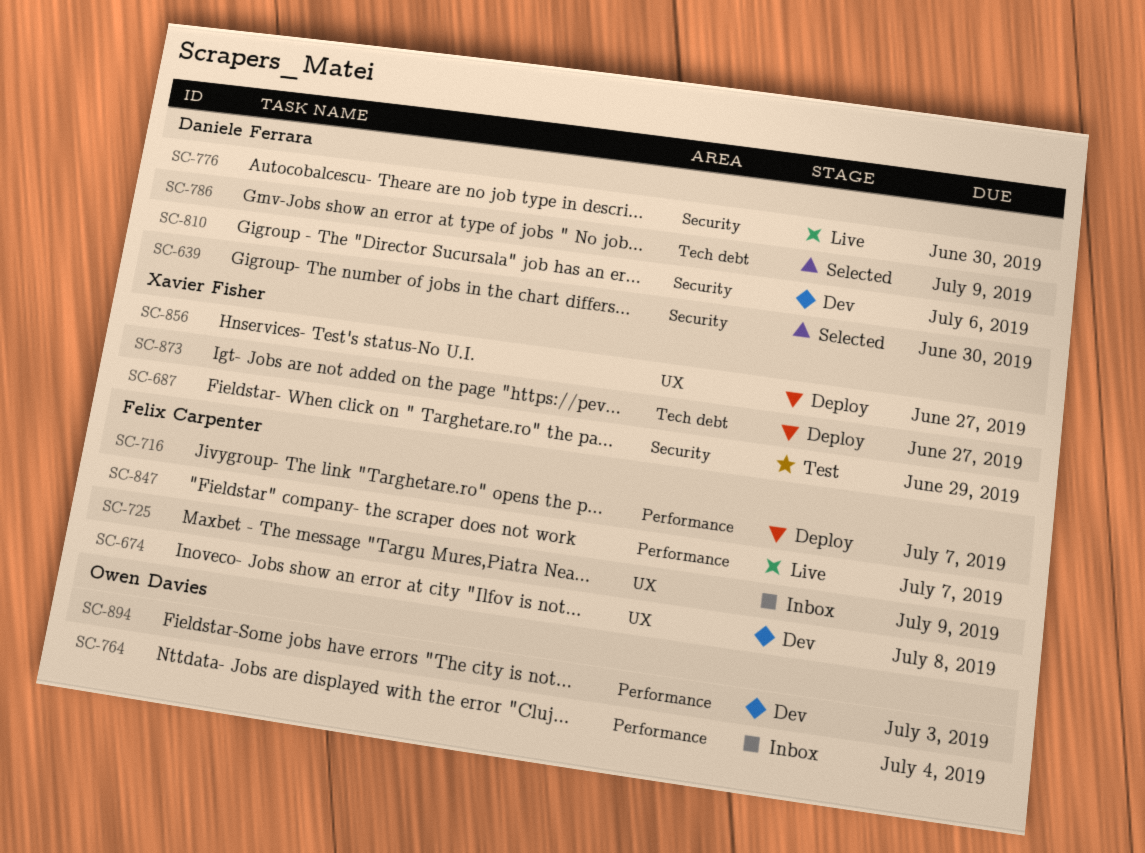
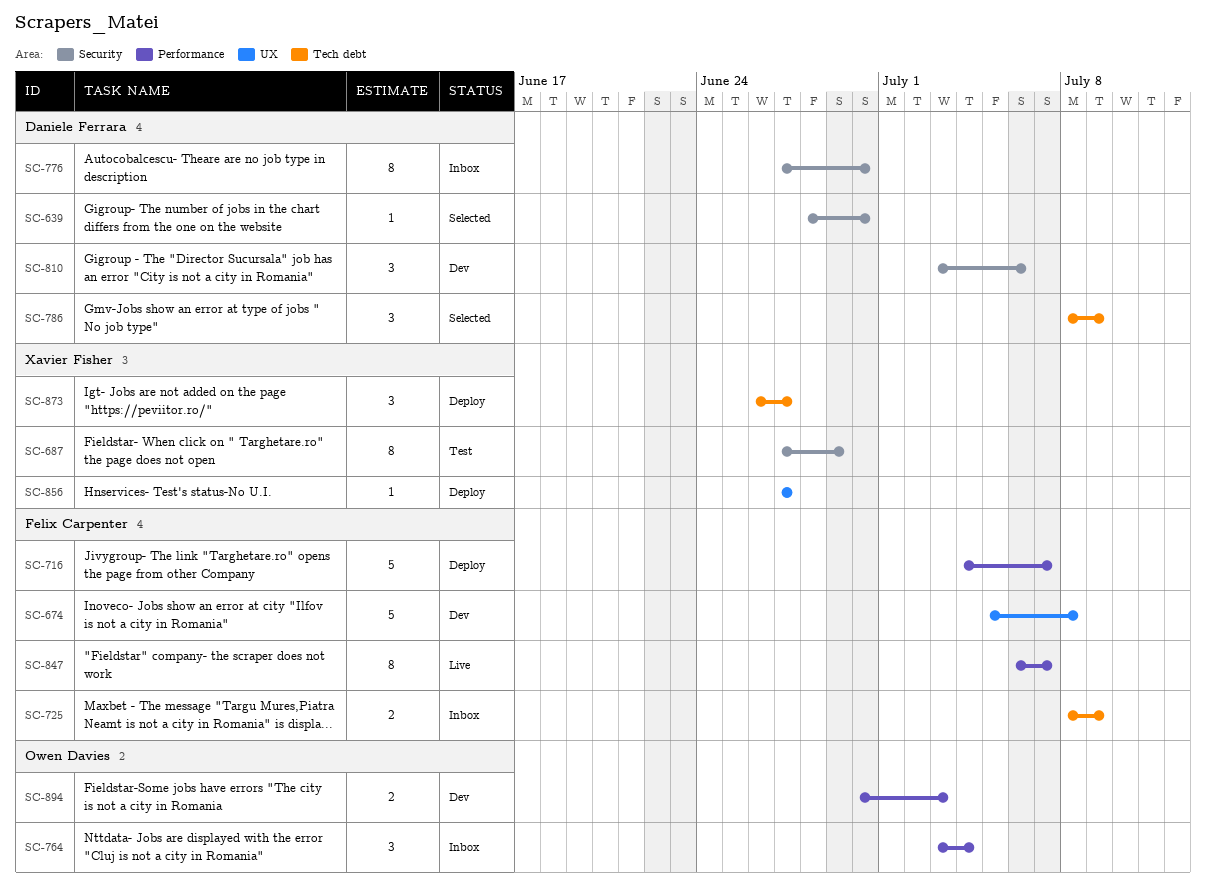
SC-725, label: UX -> Tech debt
SC-776, status: Live -> Inbox

